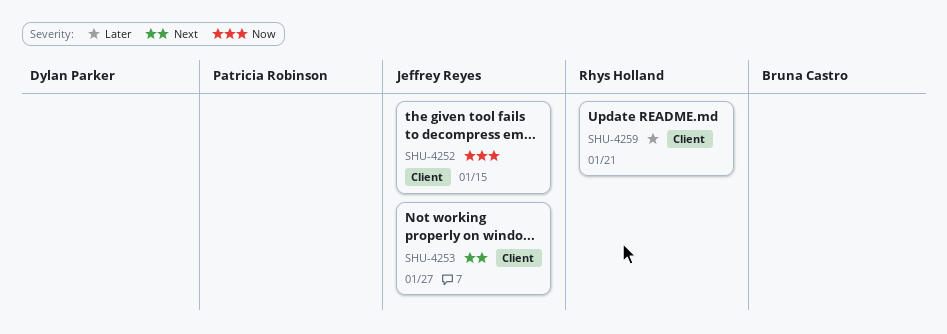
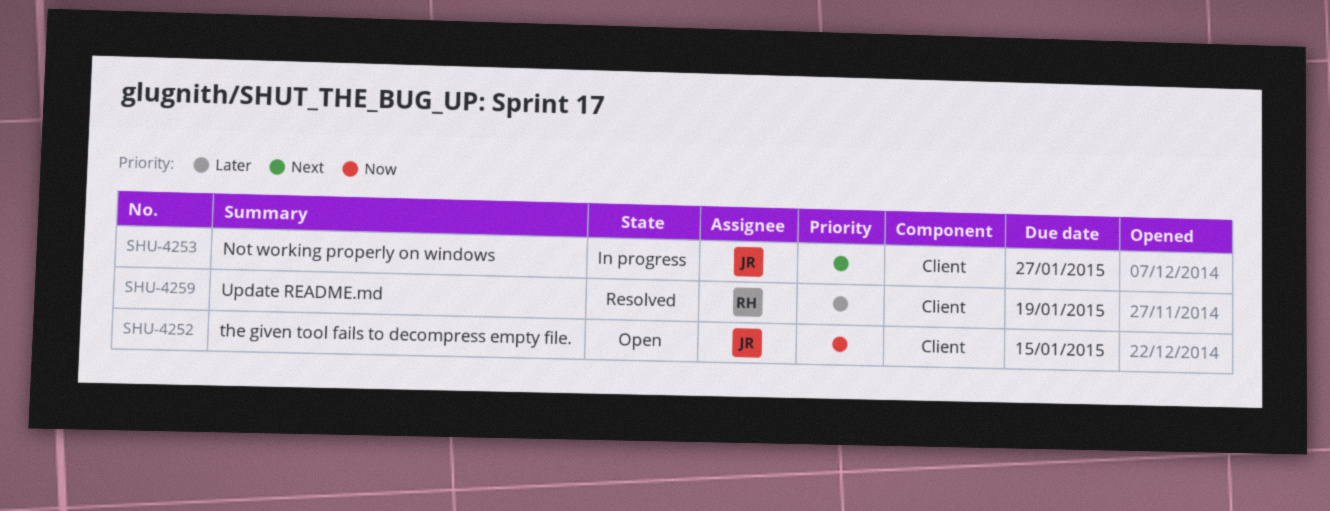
SHU-4259, due: Jan 21 -> Jan 19

